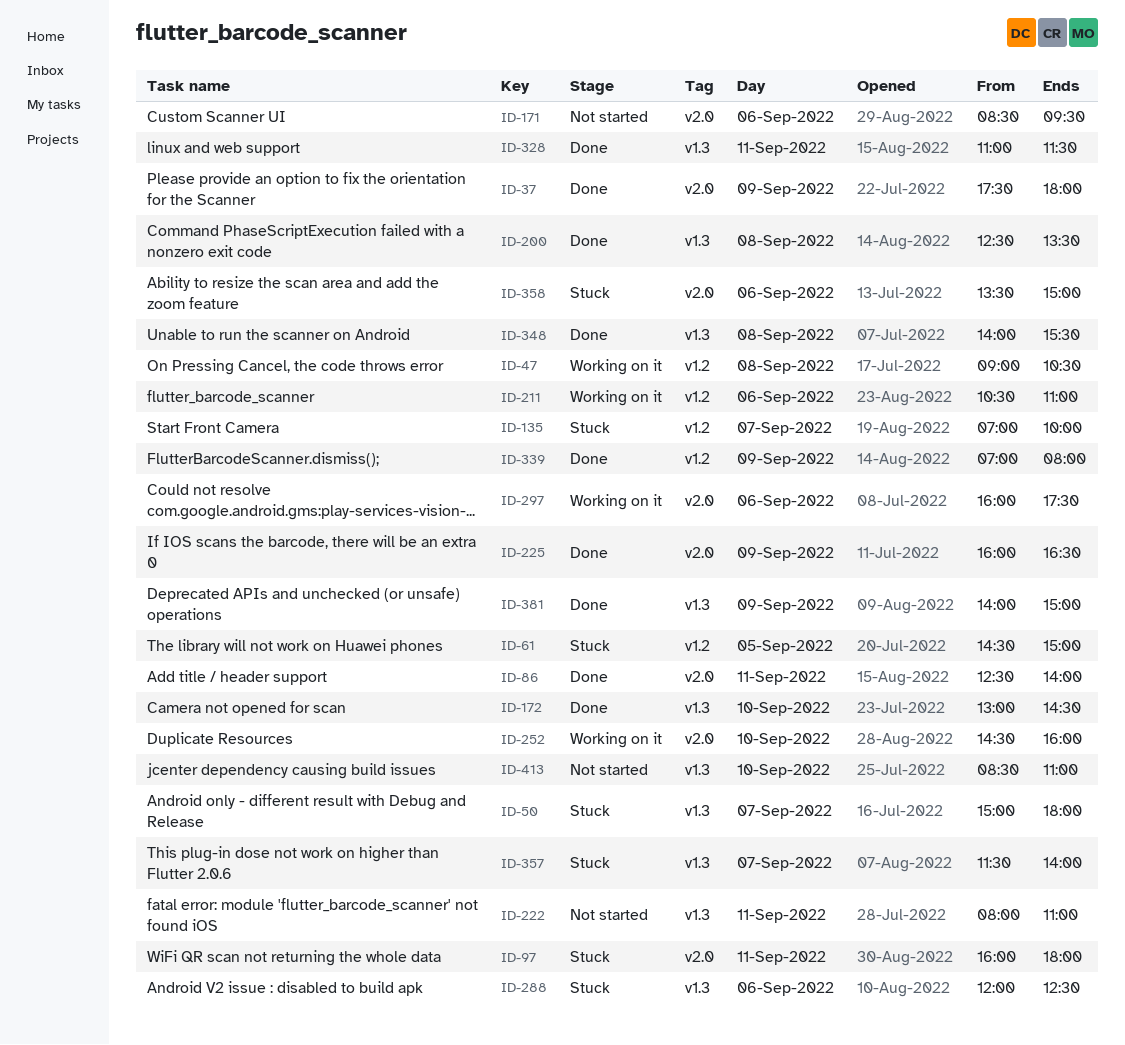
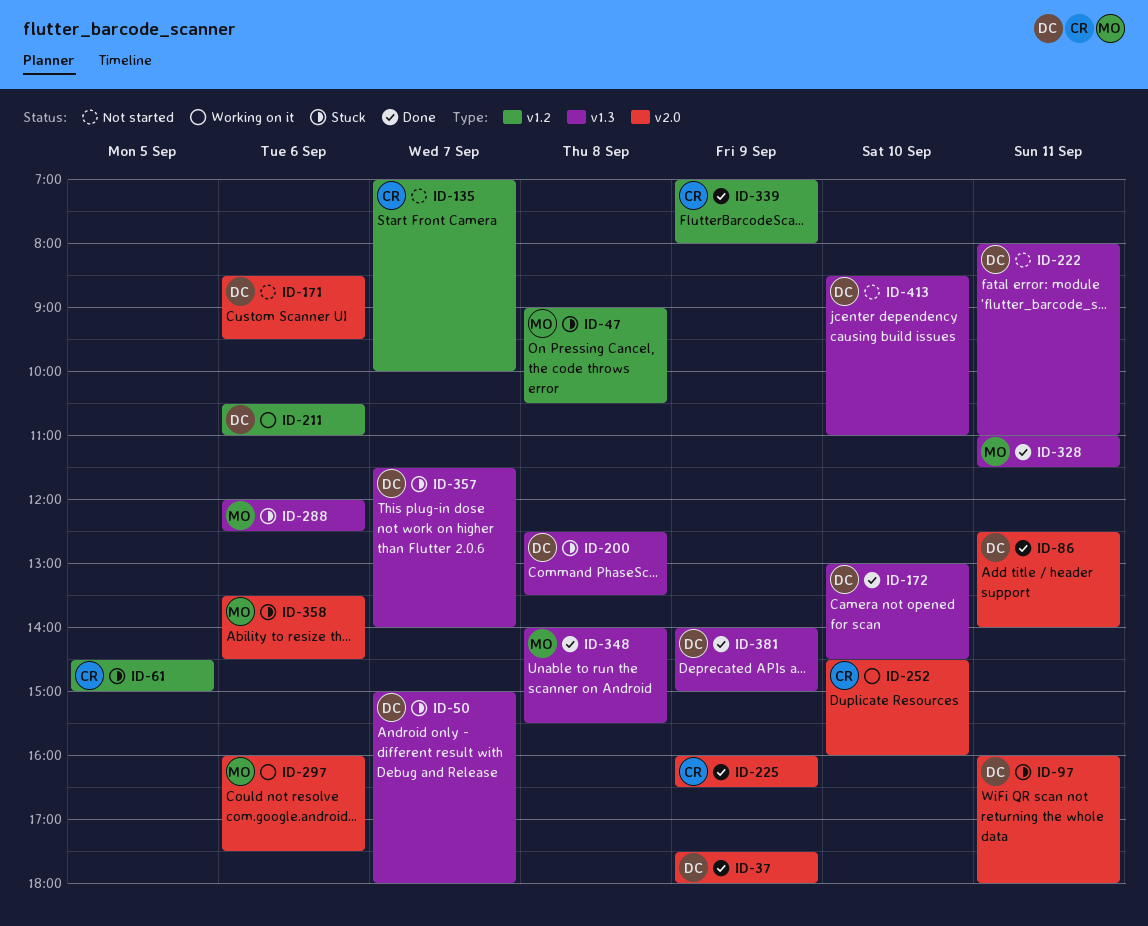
ID-47, status: Working on it -> Stuck
ID-135, status: Stuck -> Not started
ID-200, status: Done -> Stuck
ID-358, ends: 15:00 -> 14:30

